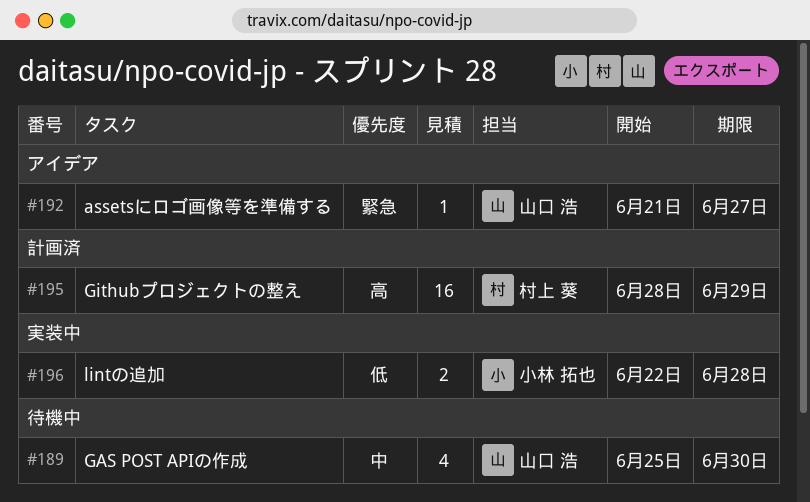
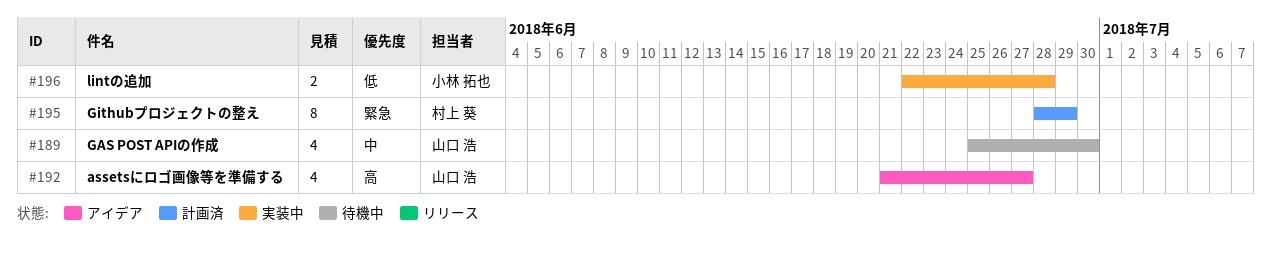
#192, priority: 緊急 -> 高
#192, estimate: 1 -> 4
#195, priority: 高 -> 緊急
#195, estimate: 16 -> 8

